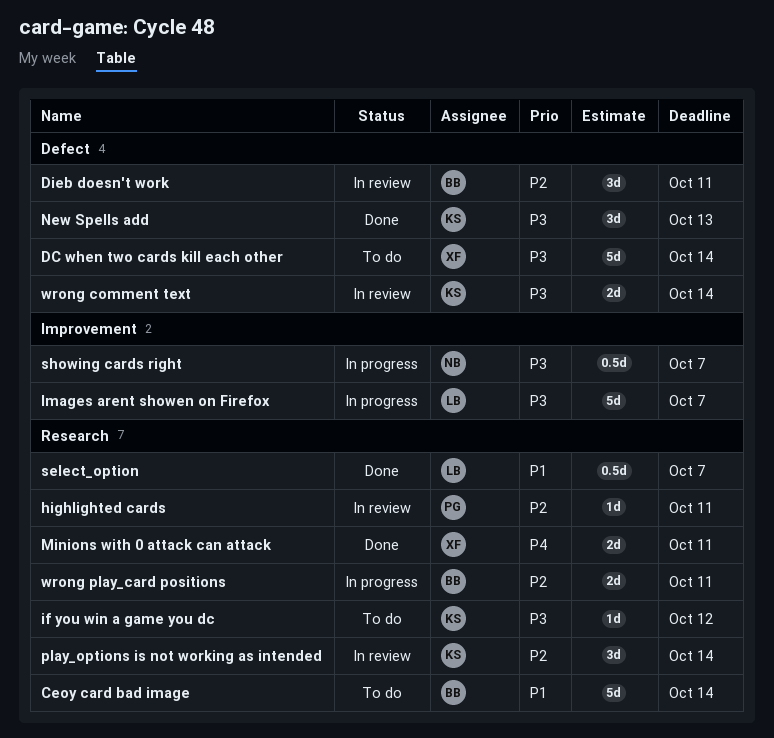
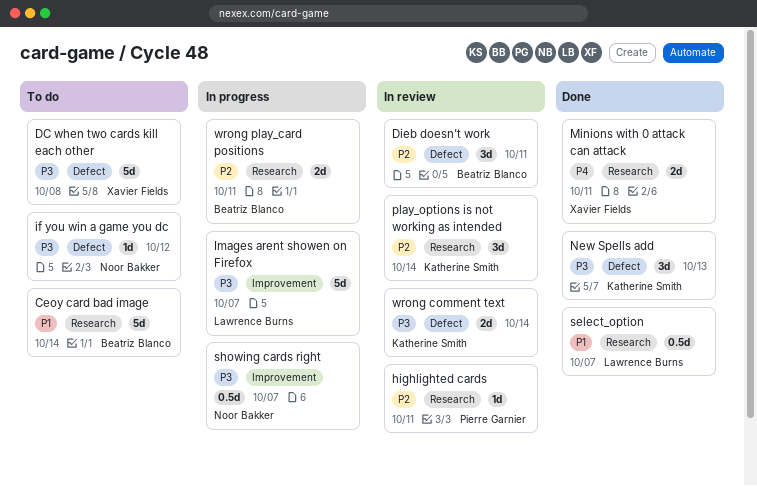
DC when two cards kill each other, due: Oct 14 -> Oct 8
if you win a game you dc, owner: Katherine Smith -> Noor Bakker
if you win a game you dc, label: Research -> Defect

